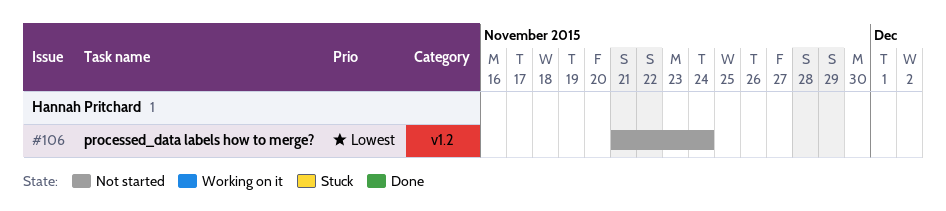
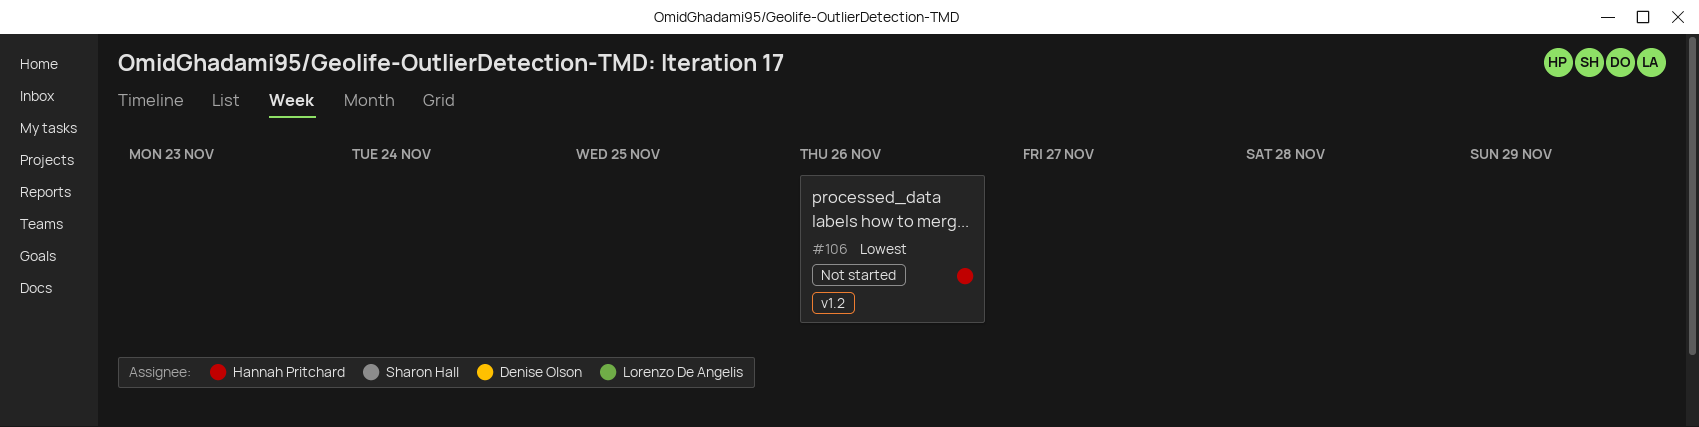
#106, due: Nov 24 -> Nov 26

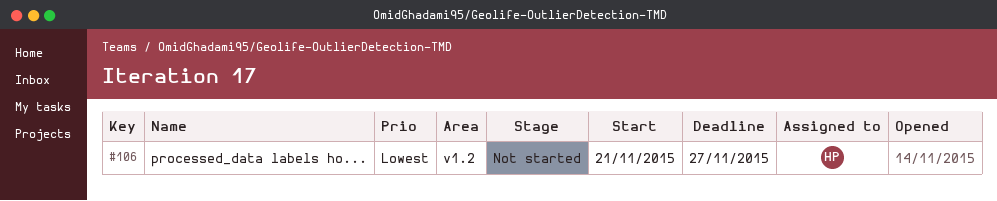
#106, due: Nov 26 -> Nov 27

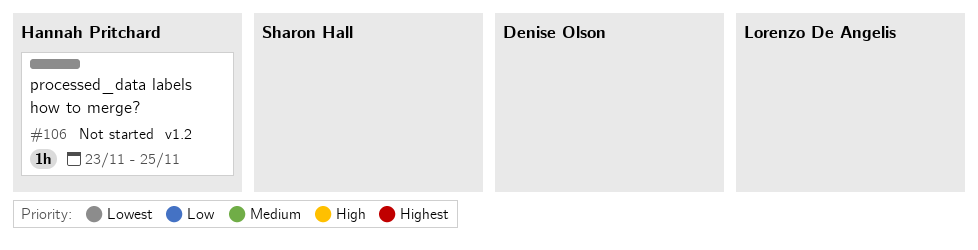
#106, start: Nov 21 -> Nov 23
#106, due: Nov 27 -> Nov 25

